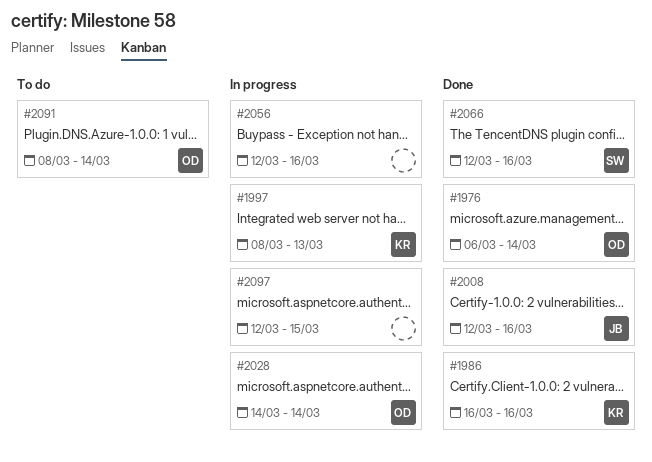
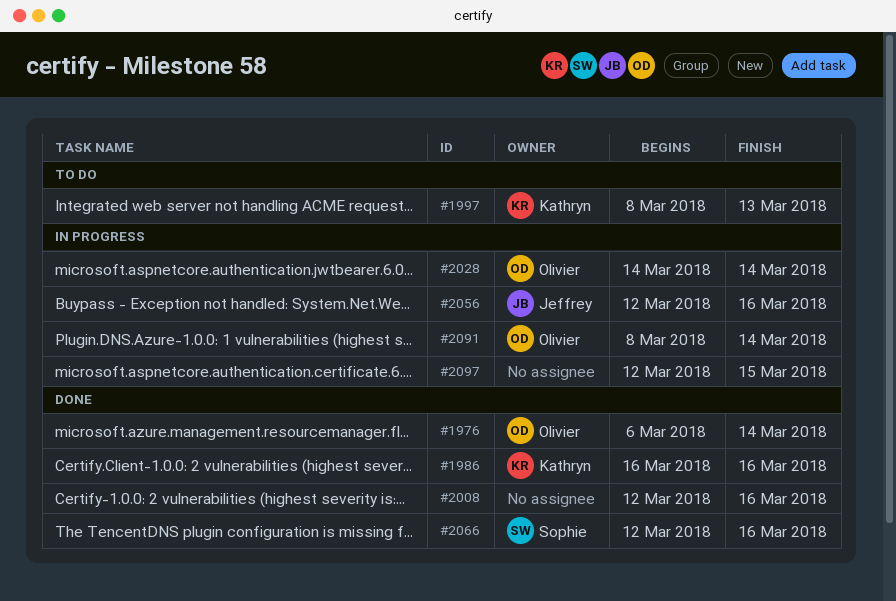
#1997, status: In progress -> To do
#2008, owner: Jeffrey -> none
#2056, owner: none -> Jeffrey
#2091, status: To do -> In progress

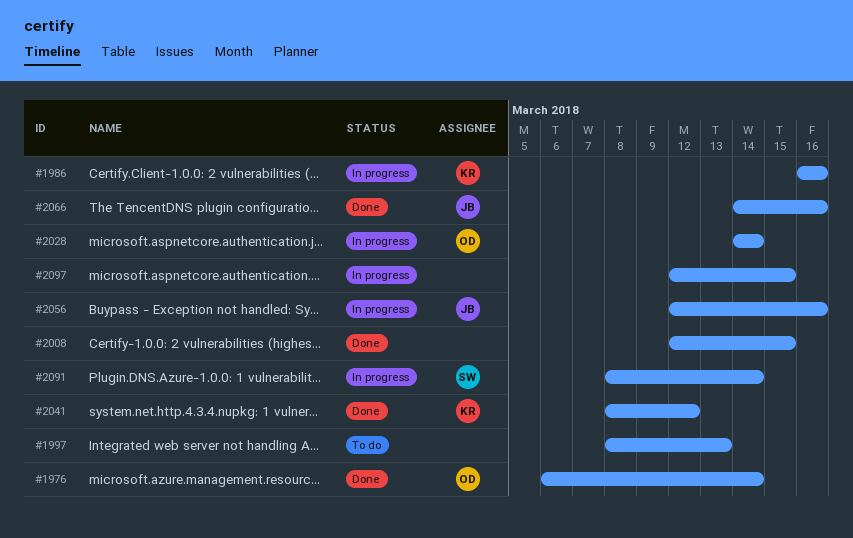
#1986, status: Done -> In progress
#1997, owner: Kathryn -> none
#2008, due: Mar 16 -> Mar 15
#2041: none -> present
#2066, owner: Sophie -> Jeffrey
#2066, start: Mar 12 -> Mar 14
#2091, owner: Olivier -> Sophie

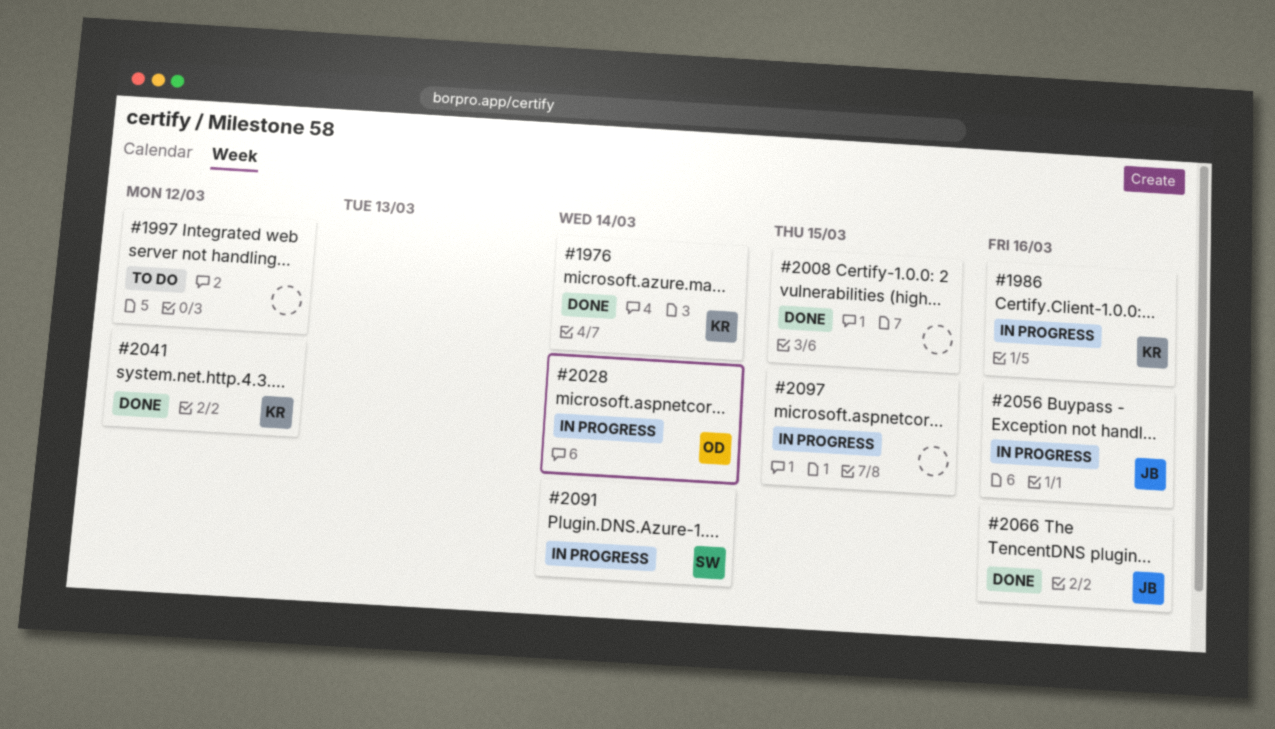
#1976, owner: OD -> KR
#1997, due: Mar 13 -> Mar 12

